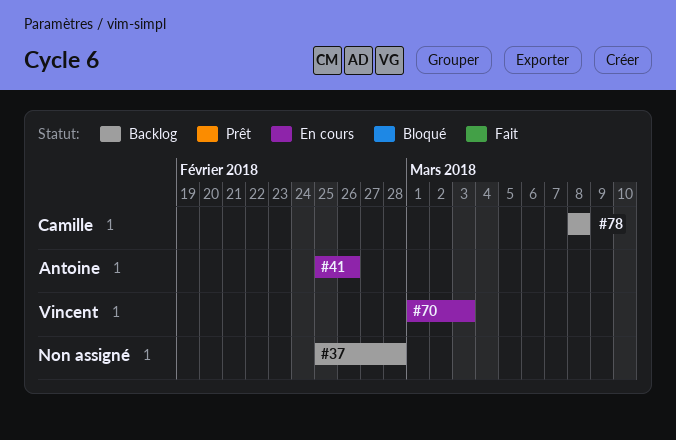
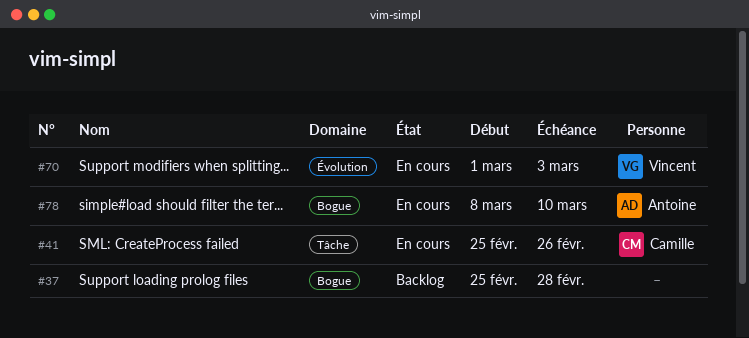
#41, owner: Antoine -> Camille
#78, status: Backlog -> En cours
#78, owner: Camille -> Antoine
#78, due: Mar 8 -> Mar 10

